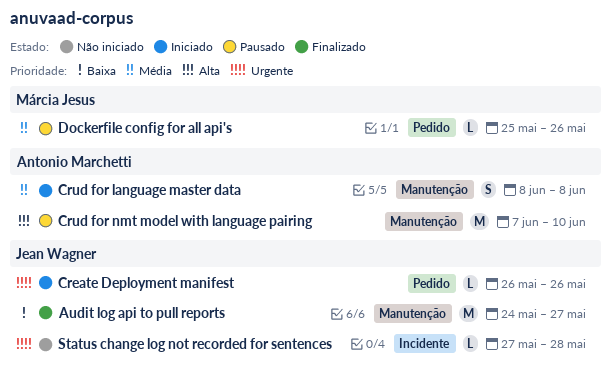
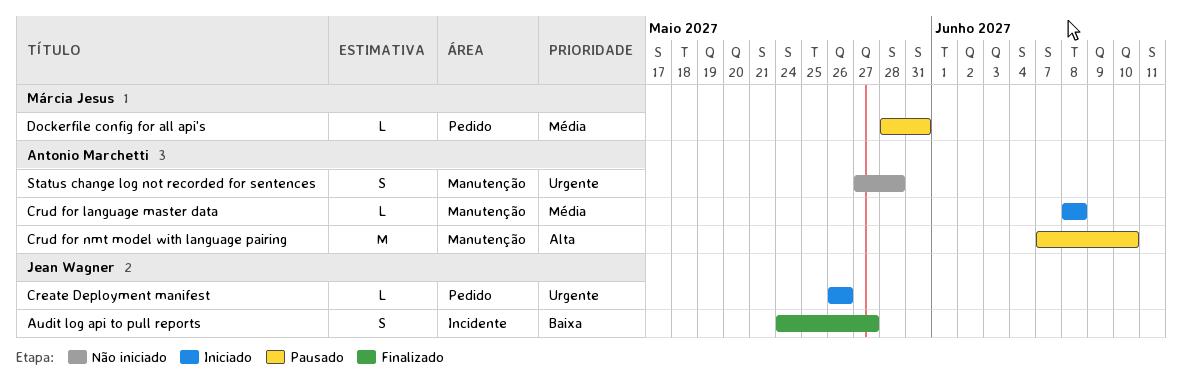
Audit log api to pull reports, label: Manutenção -> Incidente
Audit log api to pull reports, estimate: M -> S
Crud for language master data, estimate: S -> L
Dockerfile config for all api's, start: May 25 -> May 28
Dockerfile config for all api's, due: May 26 -> May 31
Status change log not recorded for sentences, owner: Jean Wagner -> Antonio Marchetti
Status change log not recorded for sentences, label: Incidente -> Manutenção
Status change log not recorded for sentences, estimate: L -> S

